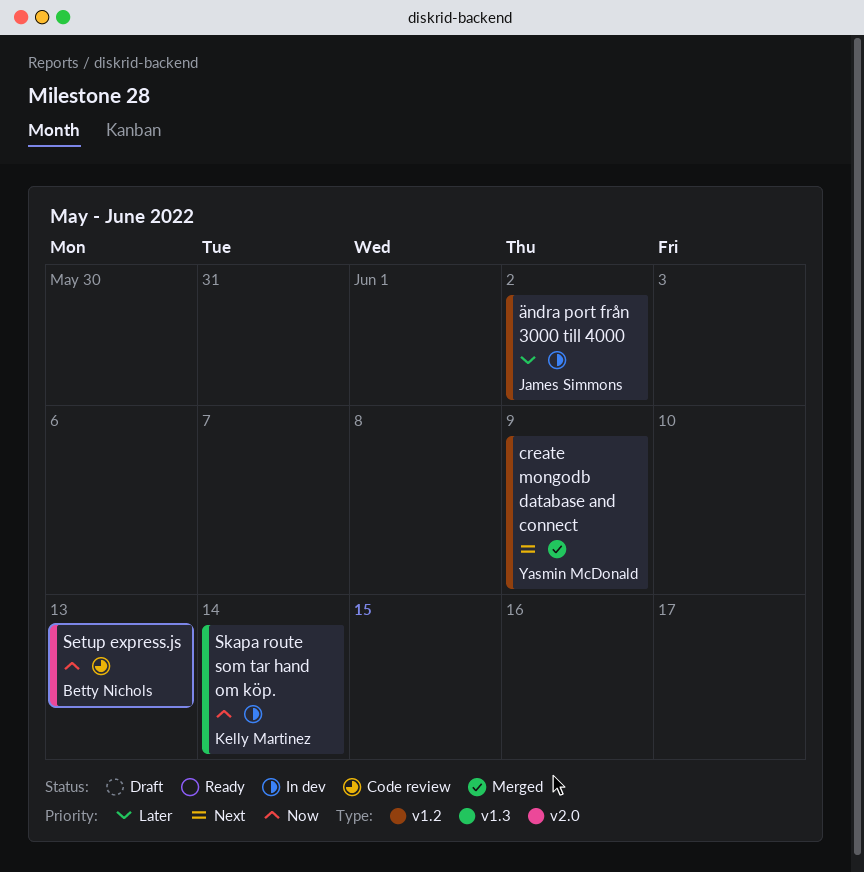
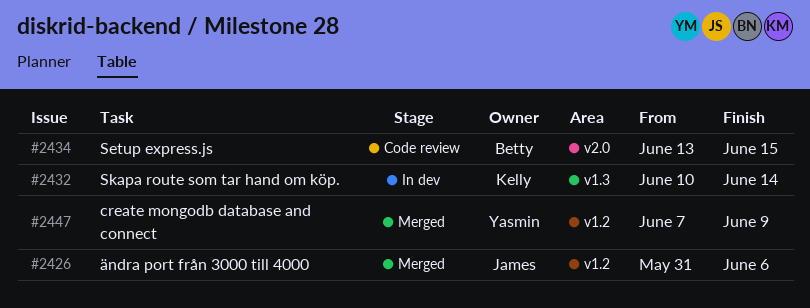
Setup express.js, due: Jun 13 -> Jun 15
ändra port från 3000 till 4000, status: In dev -> Merged
ändra port från 3000 till 4000, due: Jun 2 -> Jun 6

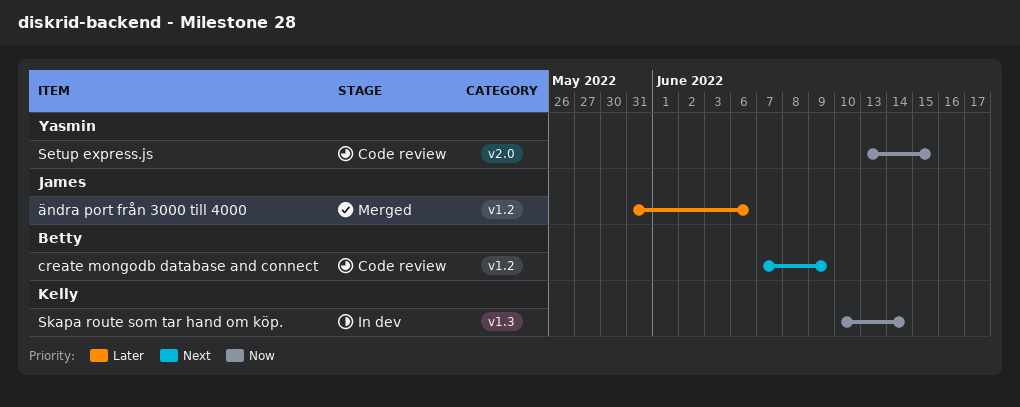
create mongodb database and connect, status: Merged -> Code review
create mongodb database and connect, owner: Yasmin -> Betty
Setup express.js, owner: Betty -> Yasmin

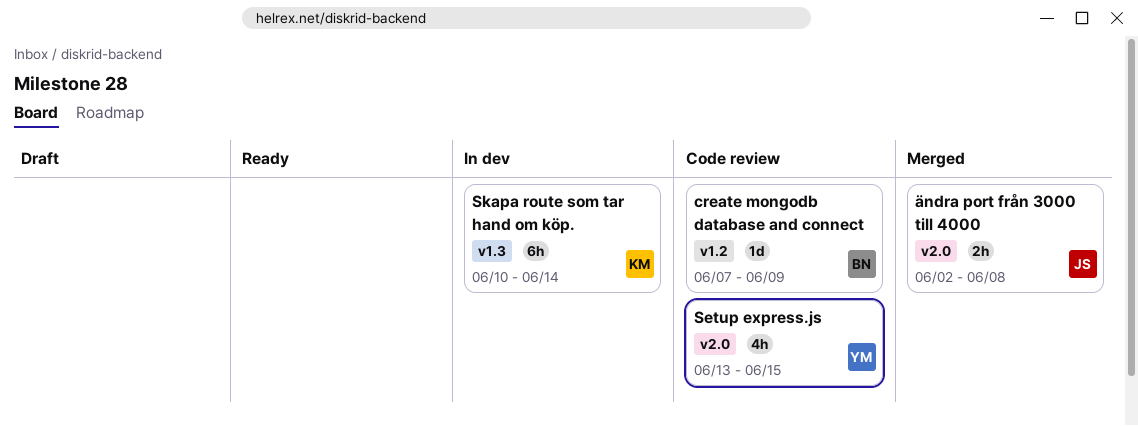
ändra port från 3000 till 4000, label: v1.2 -> v2.0
ändra port från 3000 till 4000, start: May 31 -> Jun 2
ändra port från 3000 till 4000, due: Jun 6 -> Jun 8

